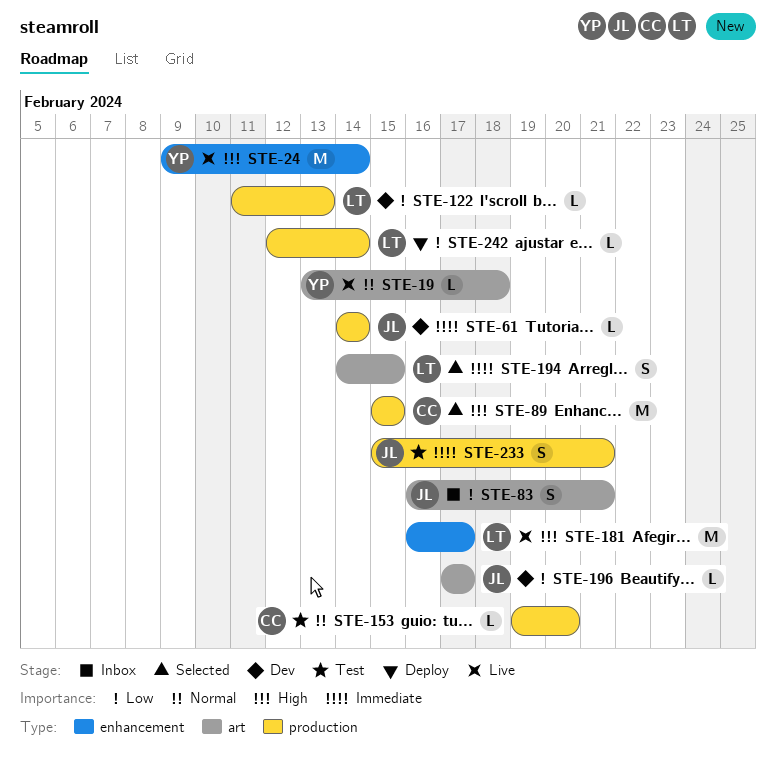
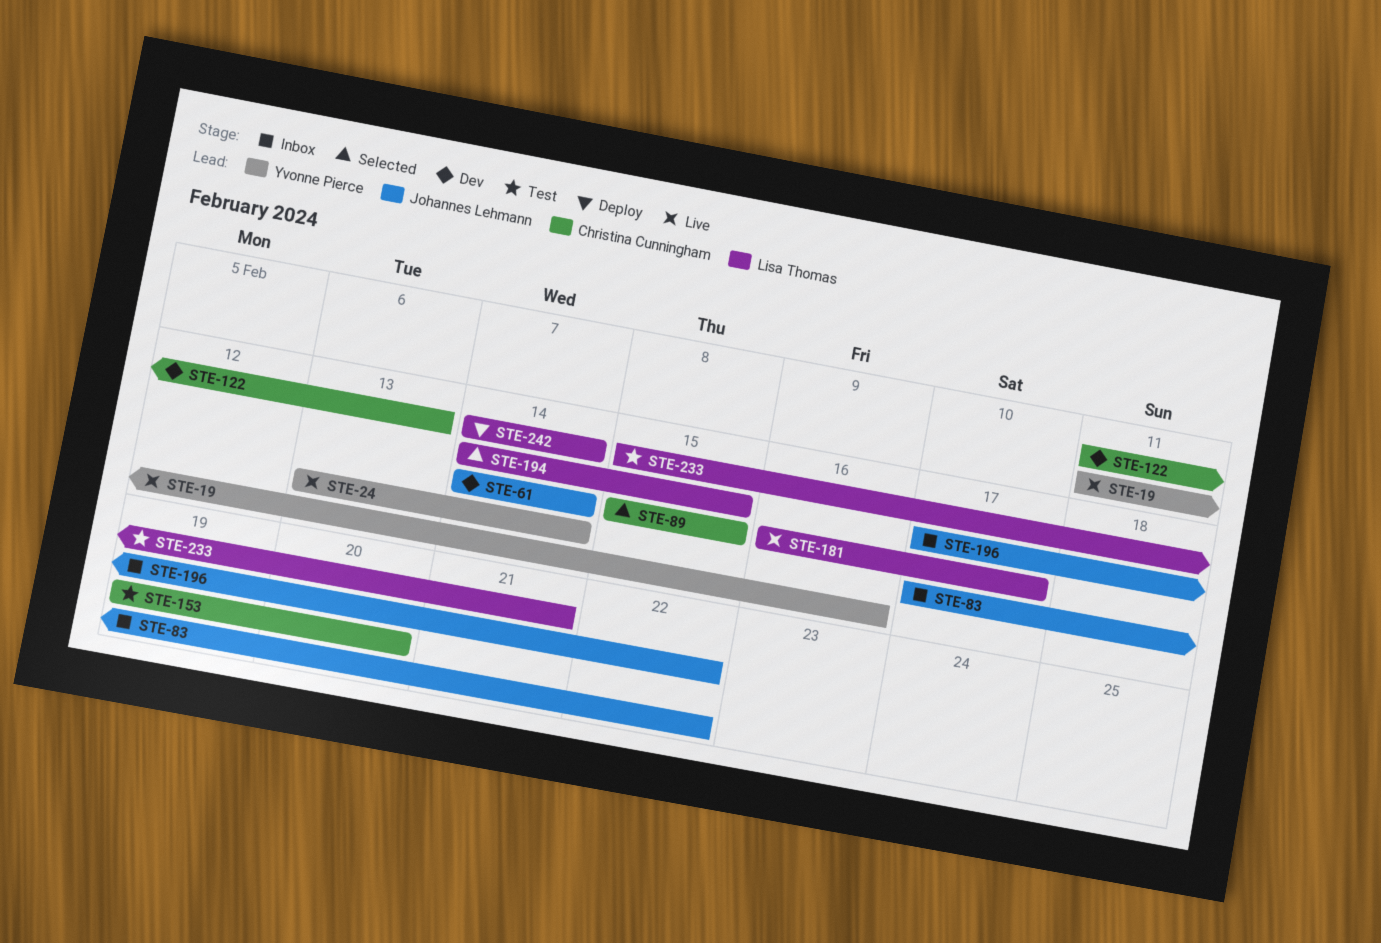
STE-19, start: Feb 13 -> Feb 11
STE-19, due: Feb 18 -> Feb 16
STE-24, start: Feb 9 -> Feb 13
STE-83, start: Feb 16 -> Feb 17
STE-83, due: Feb 21 -> Feb 22
STE-122, owner: Lisa Thomas -> Christina Cunningham
STE-196, status: Dev -> Inbox
STE-196, due: Feb 17 -> Feb 22
STE-233, owner: Johannes Lehmann -> Lisa Thomas
STE-242, start: Feb 12 -> Feb 14

